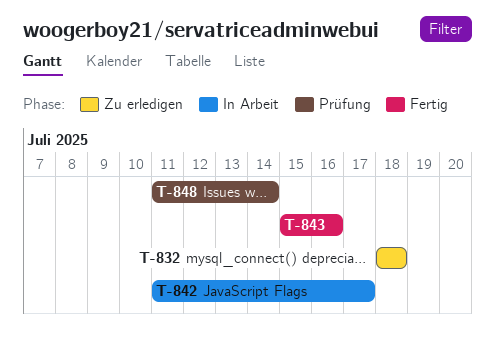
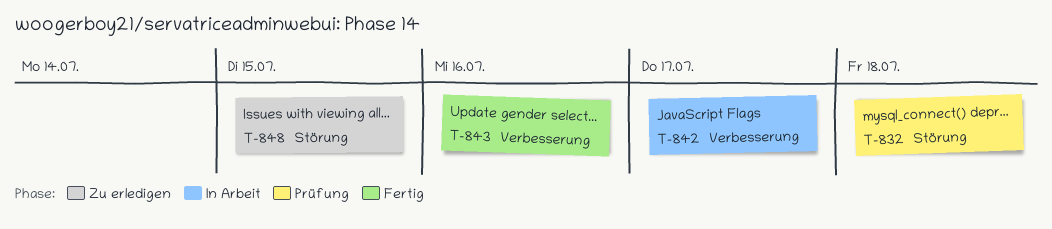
T-832, status: Zu erledigen -> Prüfung
T-848, status: Prüfung -> Zu erledigen
T-848, due: Jul 14 -> Jul 15

